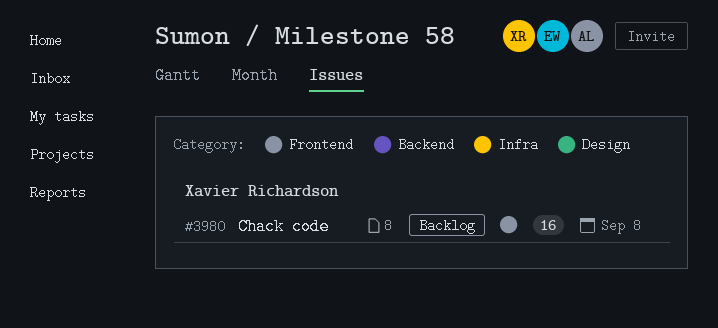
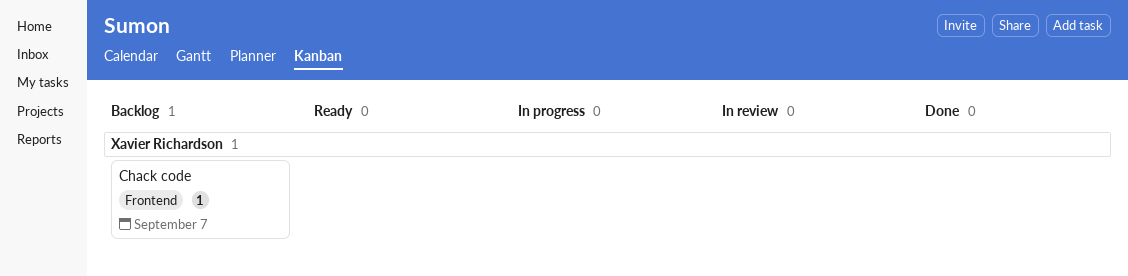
Chack code, estimate: 16 -> 1
Chack code, due: Sep 8 -> Sep 7

